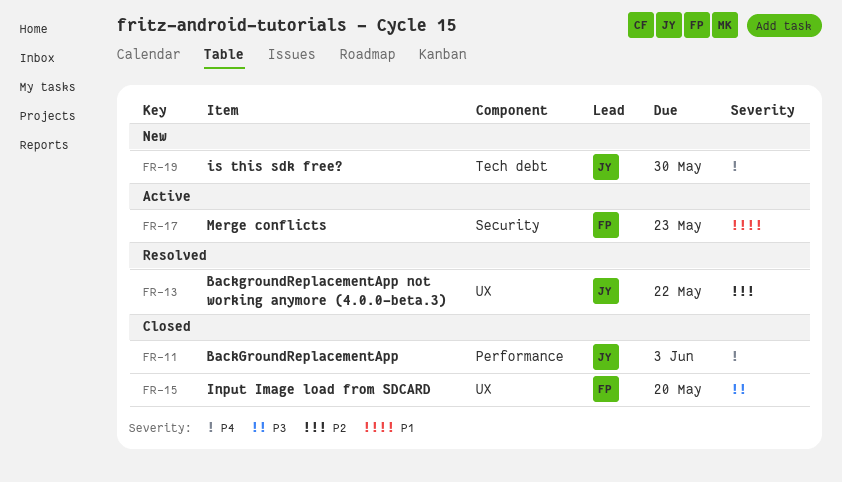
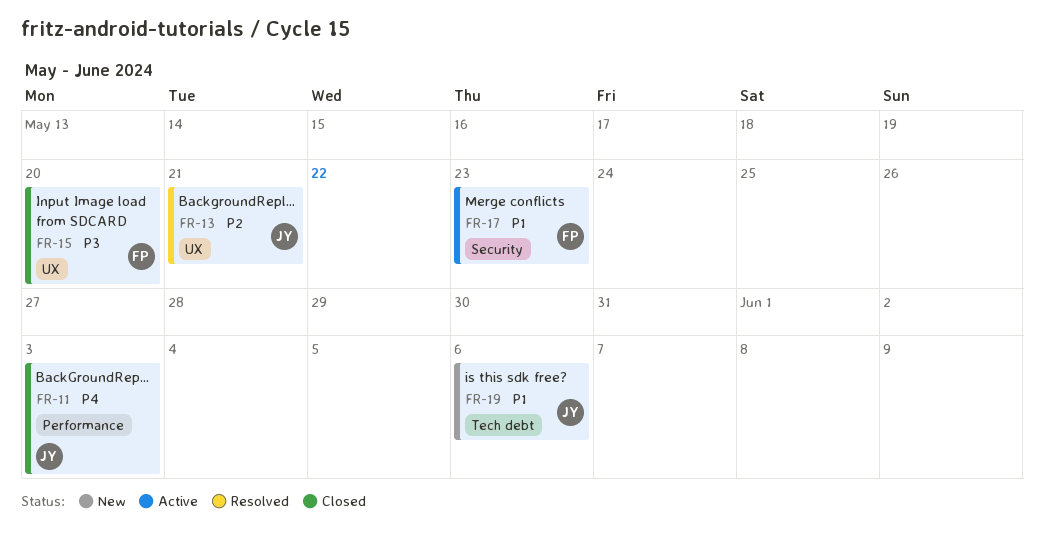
FR-13, due: May 22 -> May 21
FR-19, priority: P4 -> P1
FR-19, due: May 30 -> Jun 6

